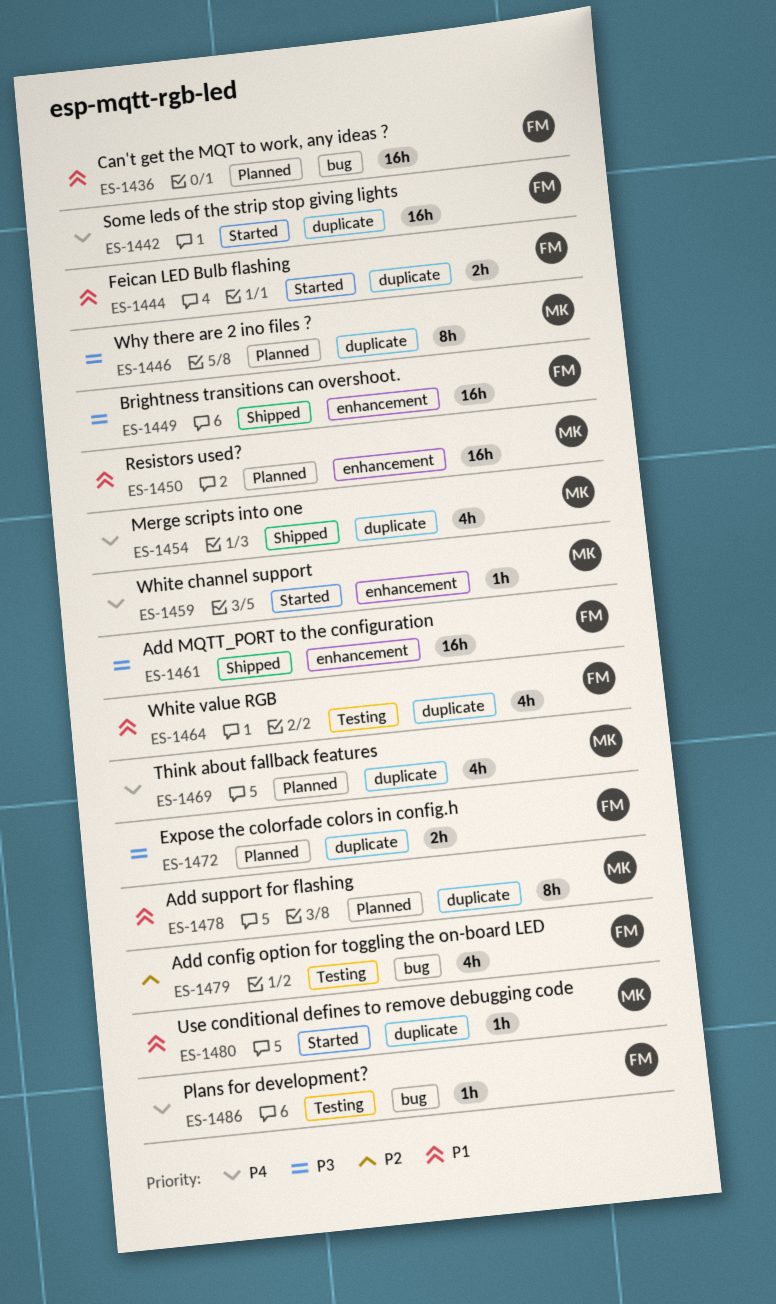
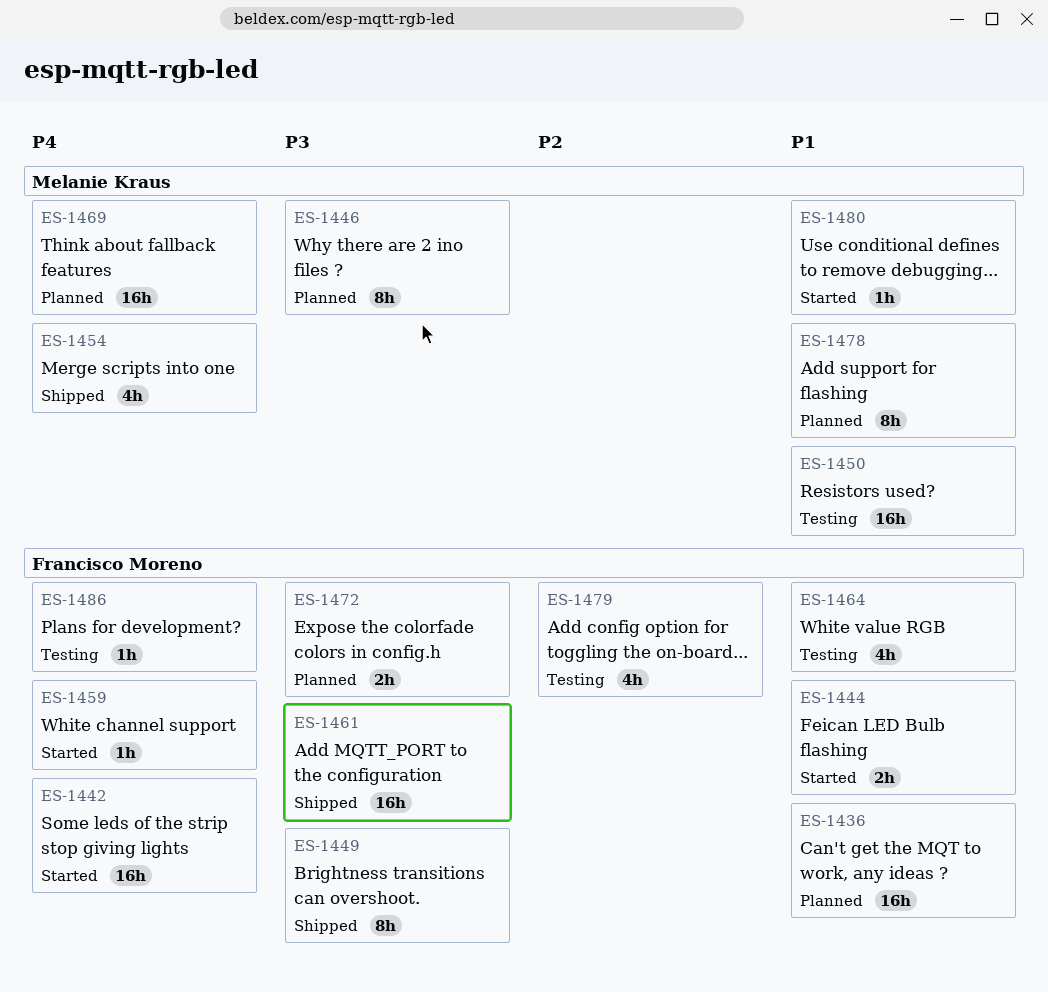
ES-1449, estimate: 16h -> 8h
ES-1450, status: Planned -> Testing
ES-1459, owner: Melanie Kraus -> Francisco Moreno
ES-1469, estimate: 4h -> 16h

